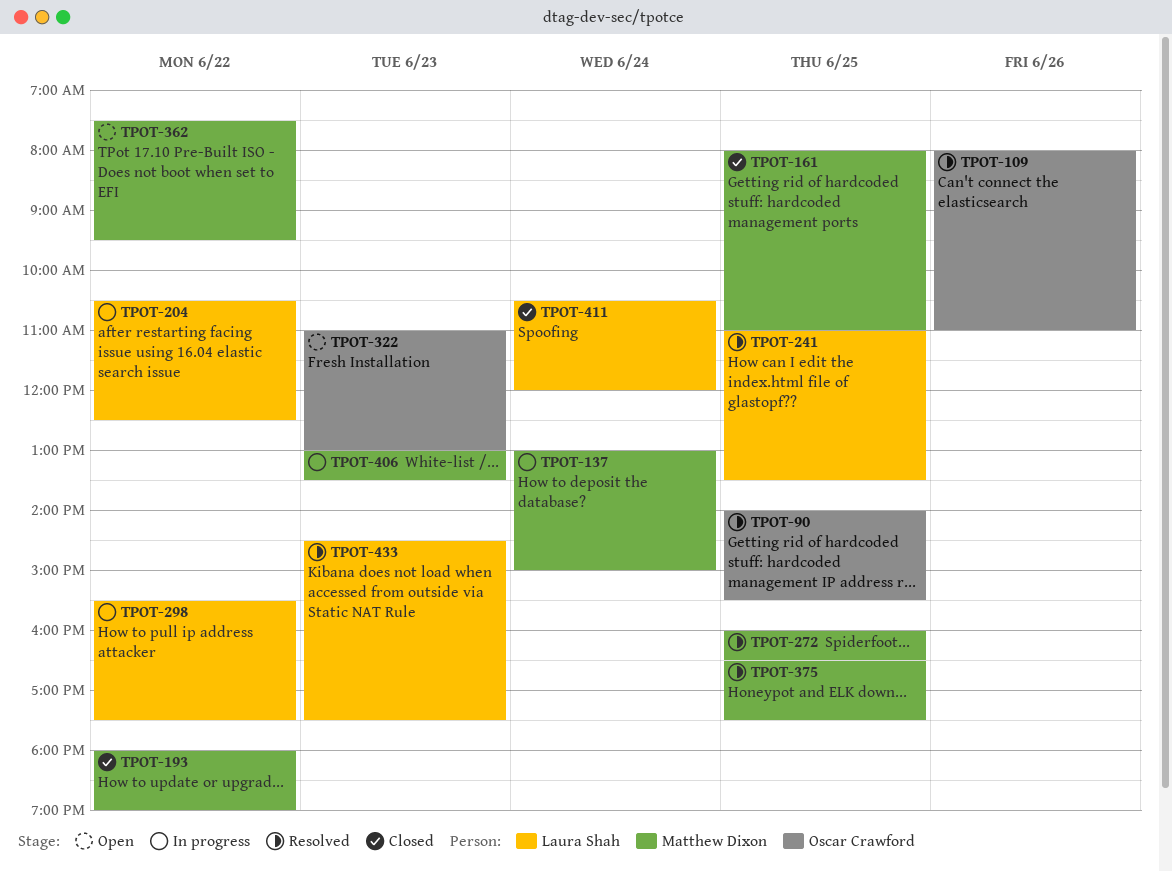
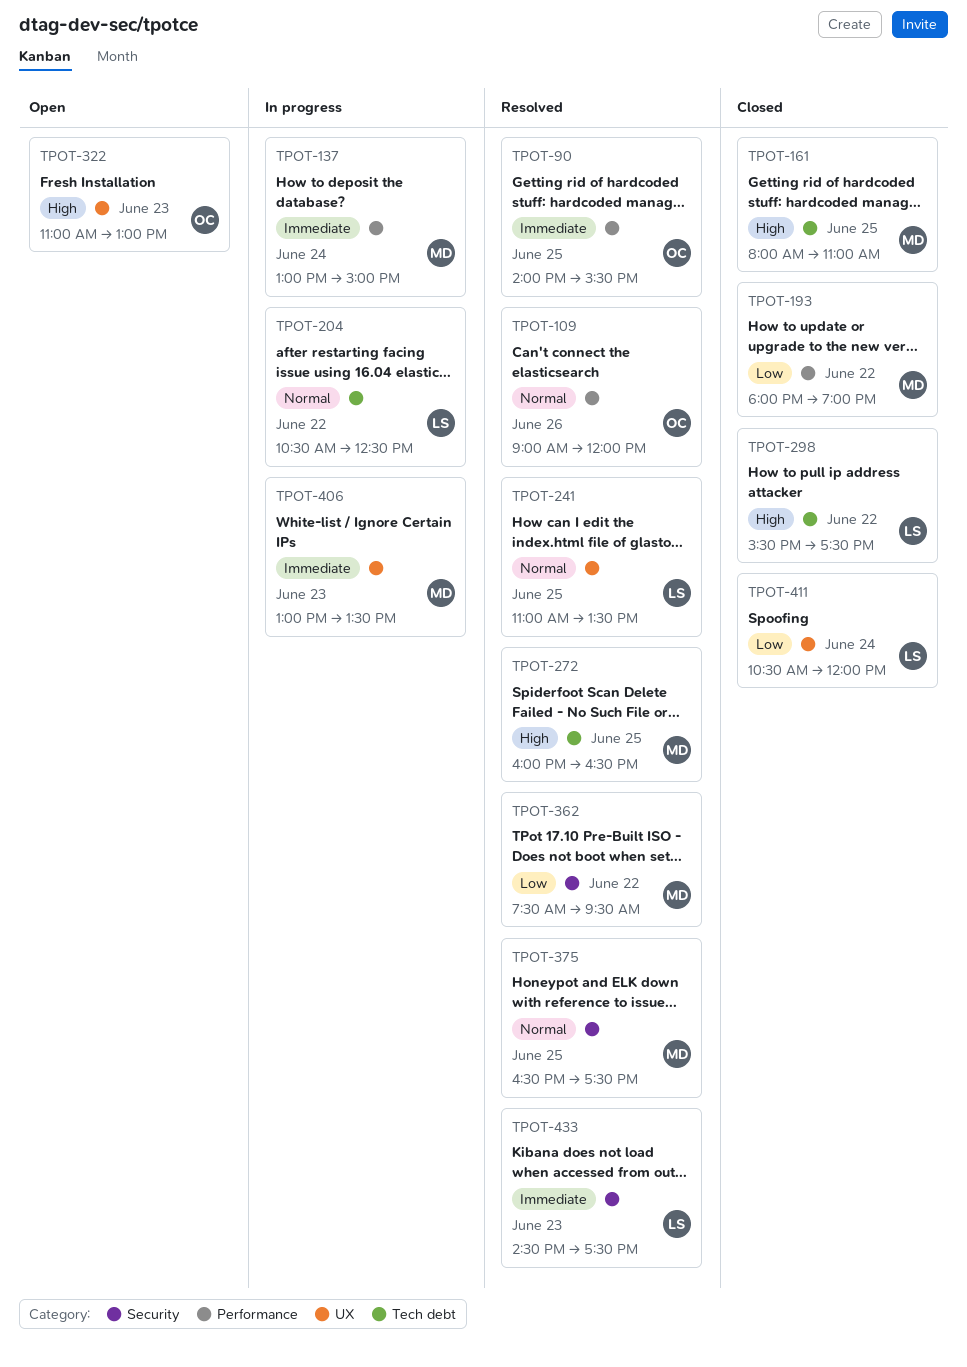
TPOT-109, begins: 08:00 -> 09:00
TPOT-109, ends: 11:00 -> 12:00
TPOT-298, status: In progress -> Closed
TPOT-362, status: Open -> Resolved

